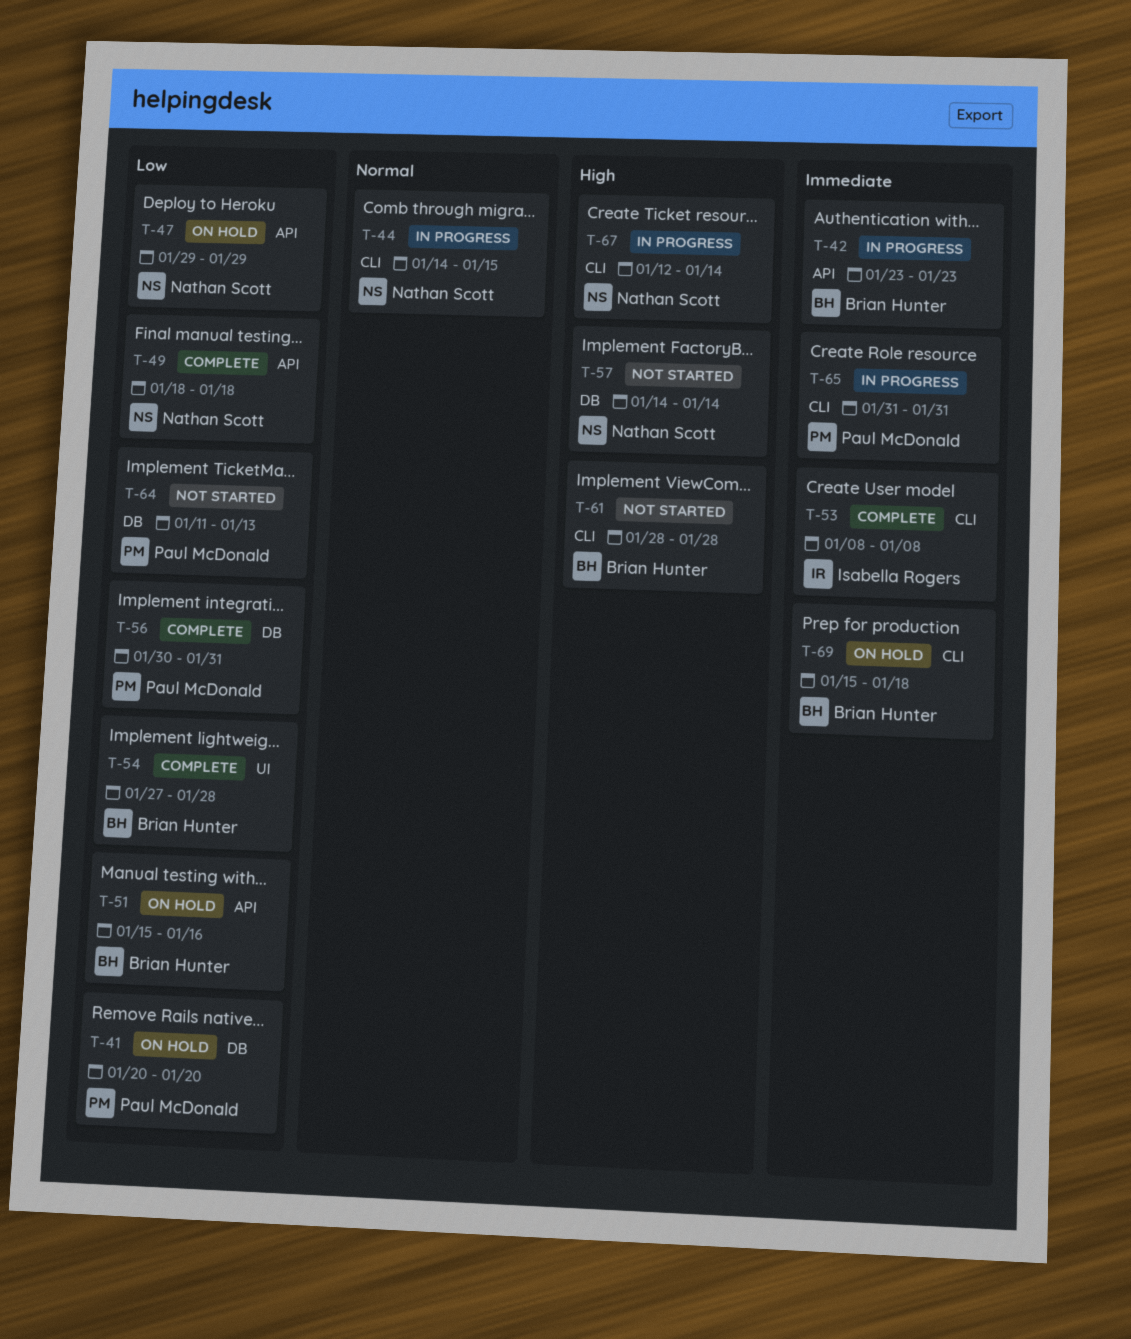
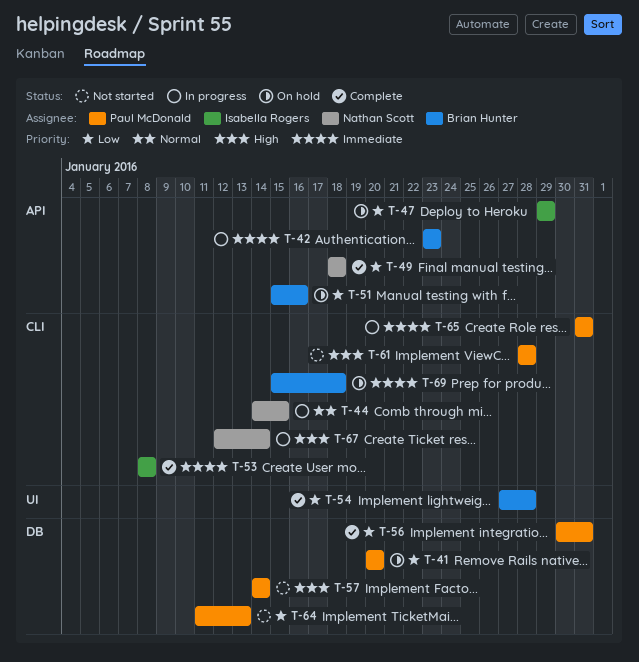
T-47, owner: Nathan Scott -> Isabella Rogers
T-57, owner: Nathan Scott -> Paul McDonald
T-61, owner: Brian Hunter -> Paul McDonald

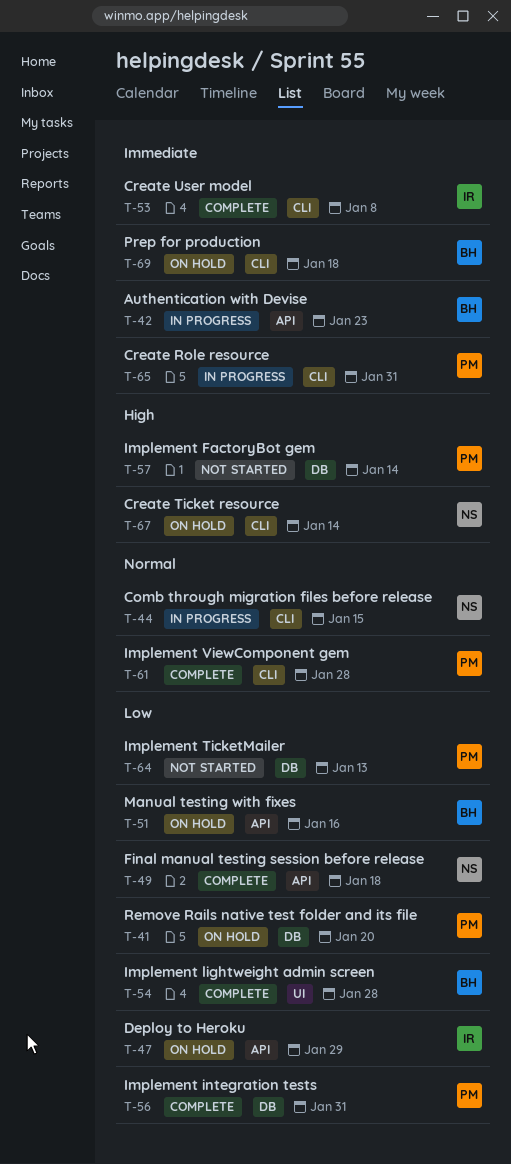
T-61, status: Not started -> Complete
T-61, priority: High -> Normal
T-67, status: In progress -> On hold

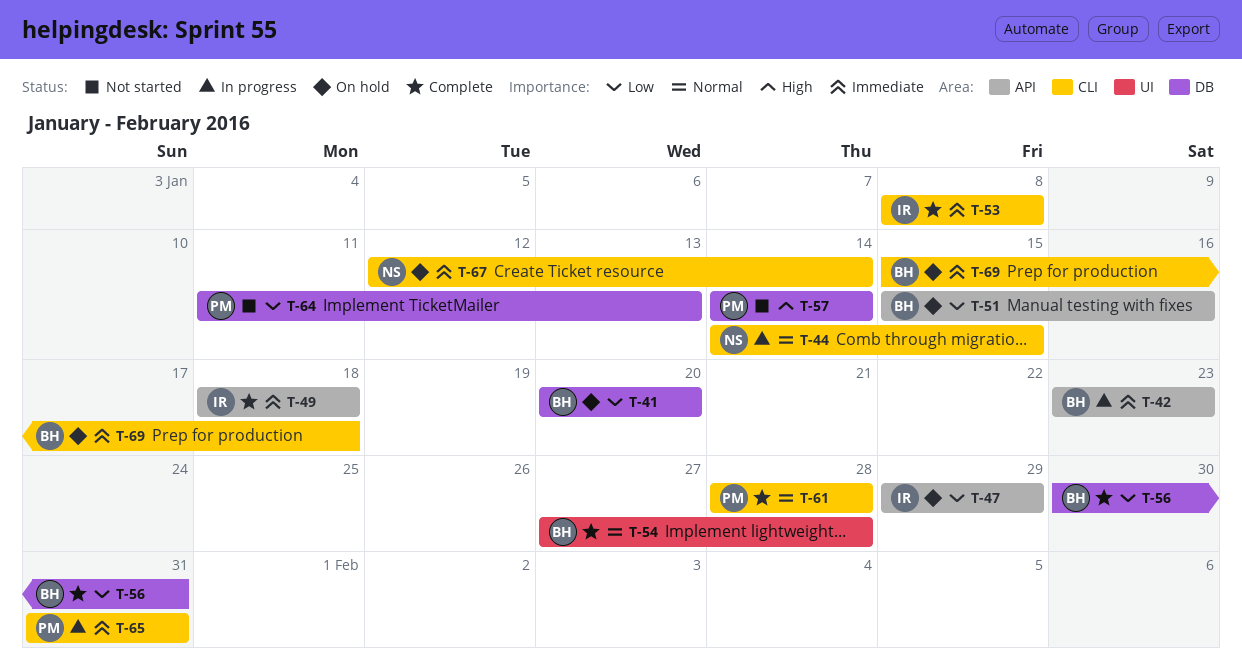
T-41, owner: PM -> BH
T-49, owner: NS -> IR
T-49, priority: Low -> Immediate
T-54, priority: Low -> Normal
T-56, owner: PM -> BH
T-67, priority: High -> Immediate

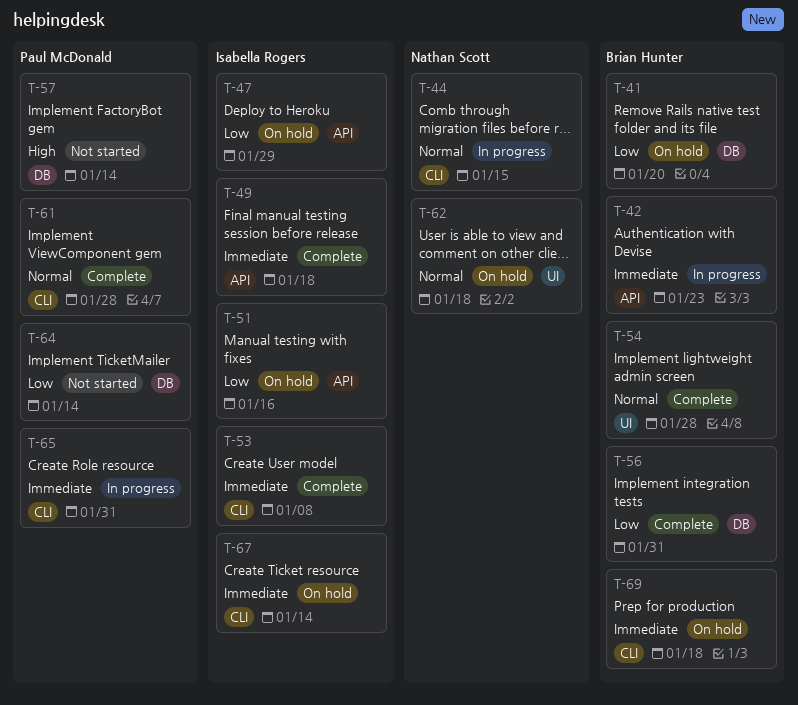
T-51, owner: Brian Hunter -> Isabella Rogers
T-62: none -> present
T-64, due: Jan 13 -> Jan 14
T-67, owner: Nathan Scott -> Isabella Rogers

